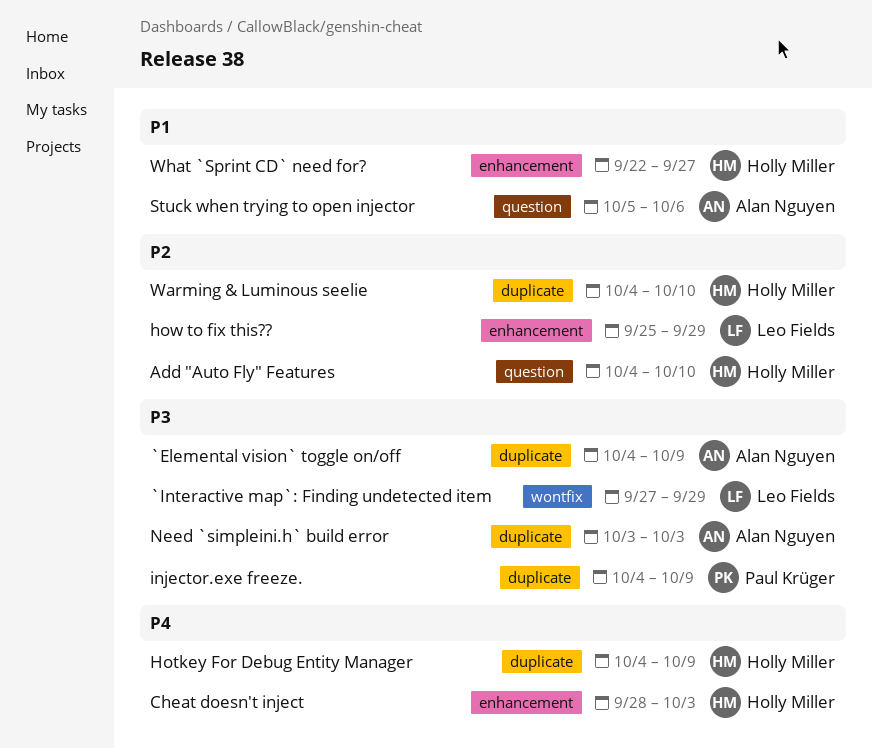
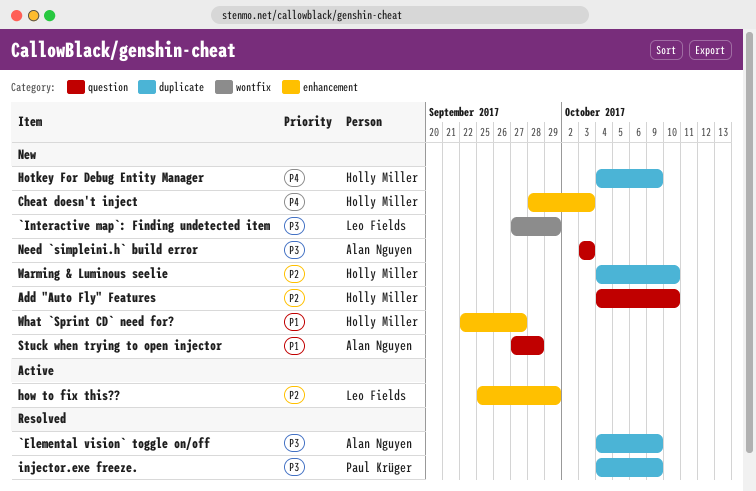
Need `simpleini.h` build error, label: duplicate -> question
Stuck when trying to open injector, start: Oct 5 -> Sep 27
Stuck when trying to open injector, due: Oct 6 -> Sep 28

